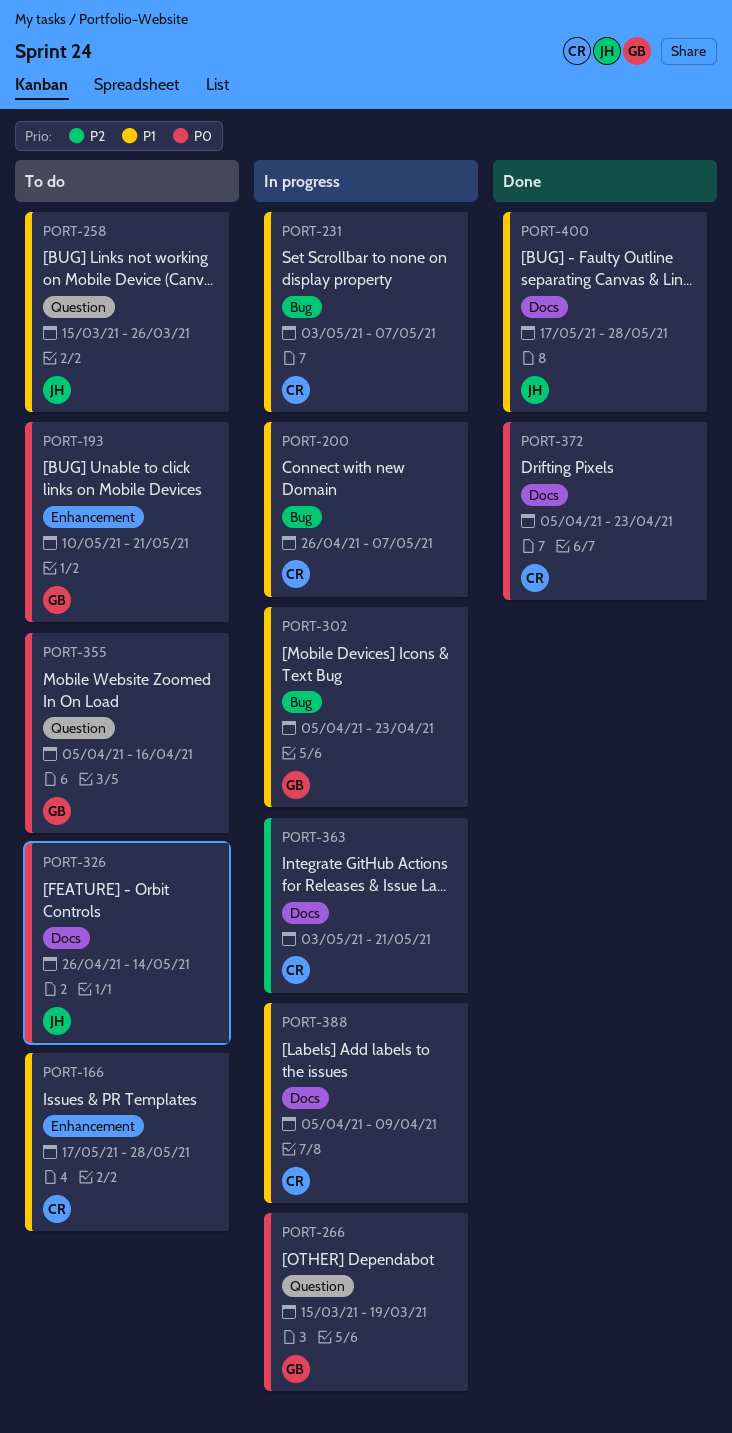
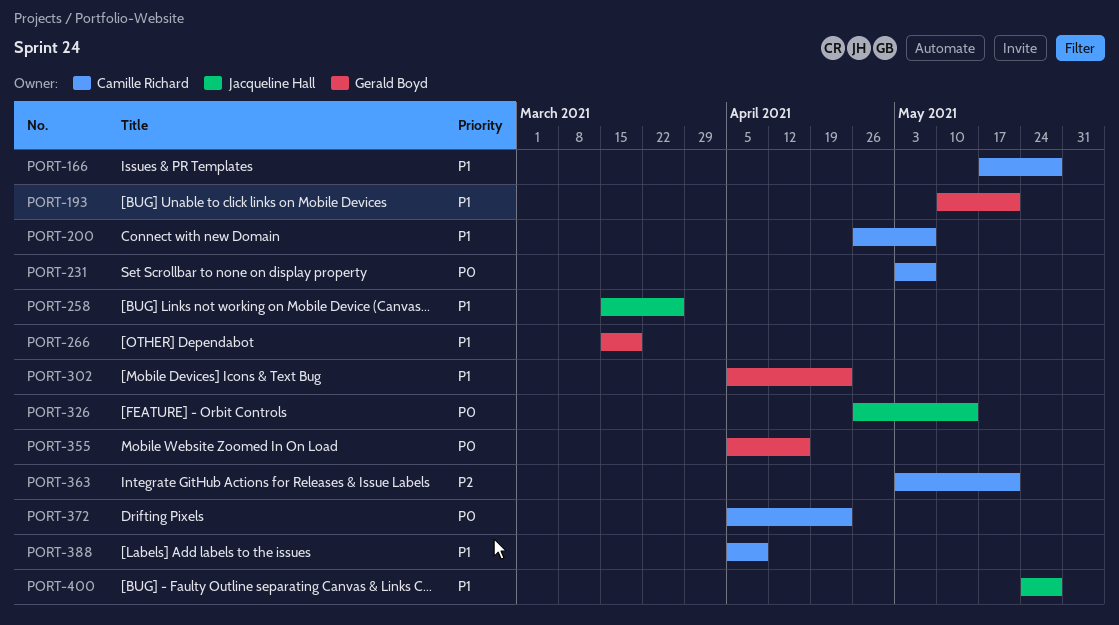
PORT-193, priority: P0 -> P1
PORT-231, priority: P1 -> P0
PORT-266, priority: P0 -> P1
PORT-400, start: May 17 -> May 24

